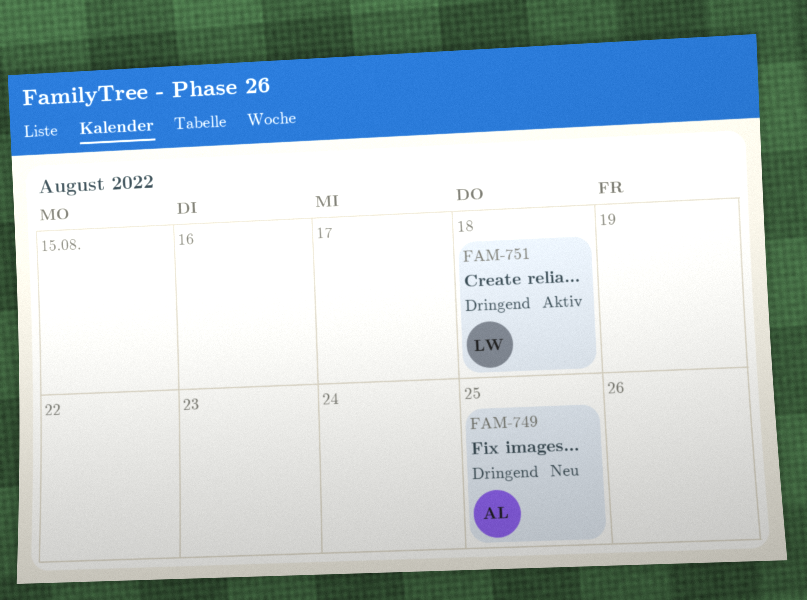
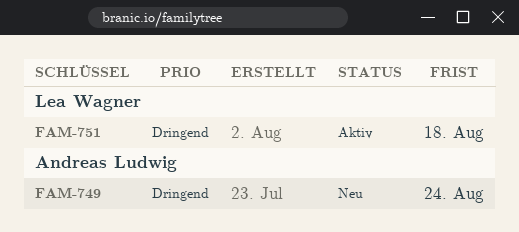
FAM-749, due: Aug 25 -> Aug 24

